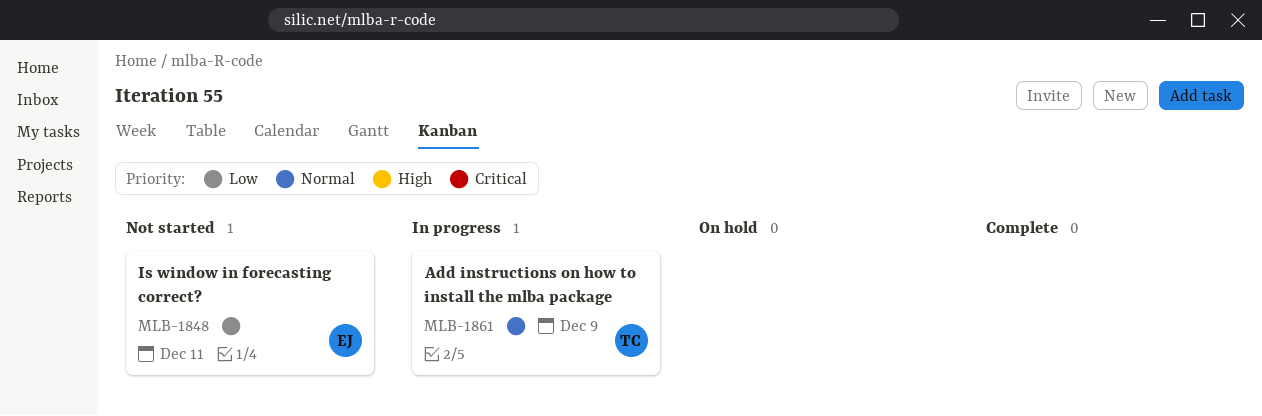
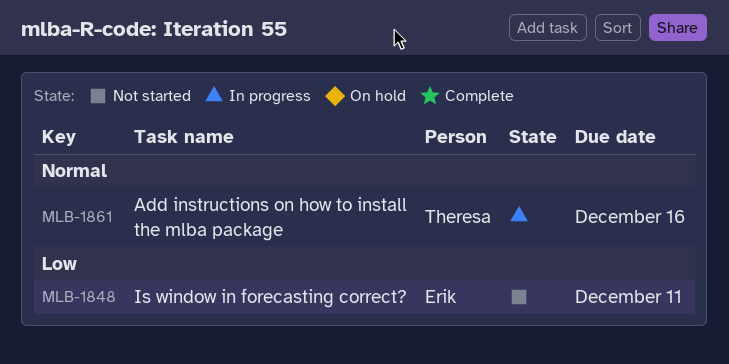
MLB-1861, due: Dec 9 -> Dec 16

